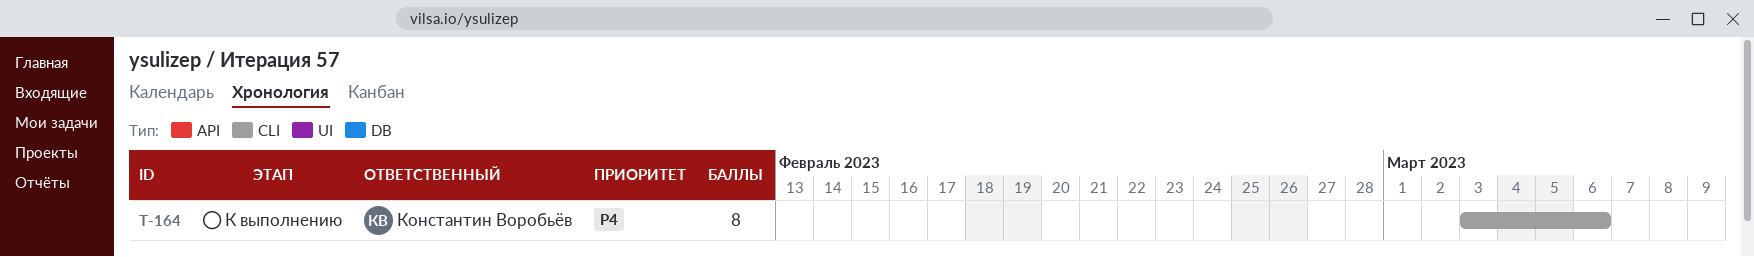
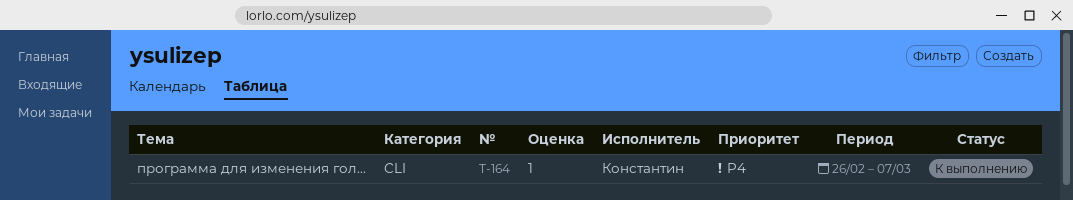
T-164, estimate: 8 -> 1
T-164, start: Mar 3 -> Feb 26
T-164, due: Mar 6 -> Mar 7

